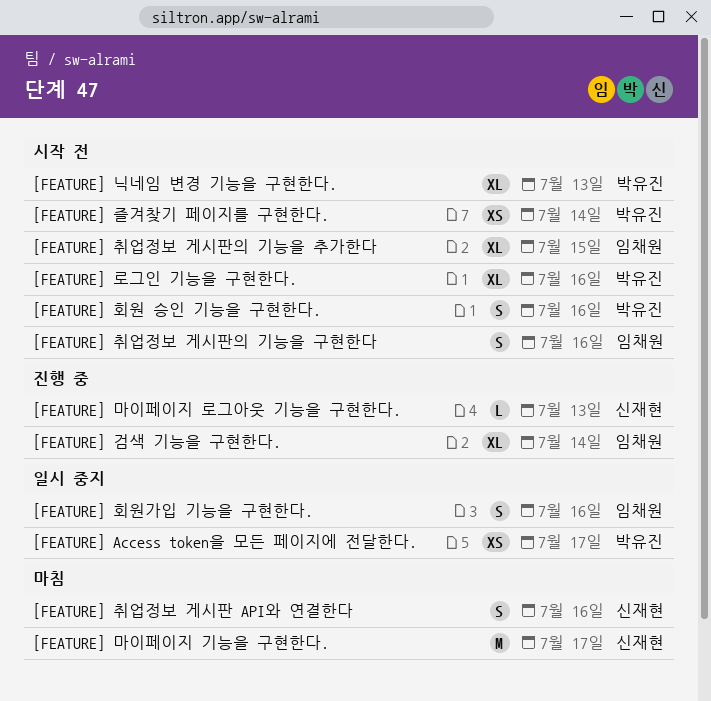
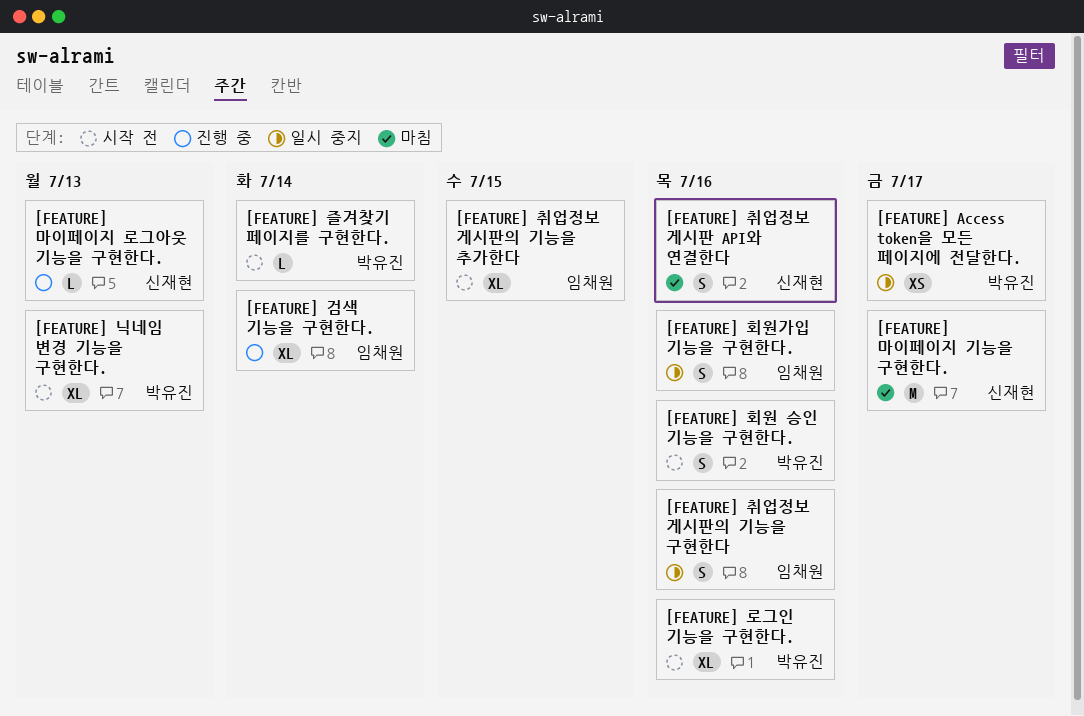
[FEATURE] 즐겨찾기 페이지를 구현한다., estimate: XS -> L
[FEATURE] 취업정보 게시판의 기능을 구현한다, status: 시작 전 -> 일시 중지

